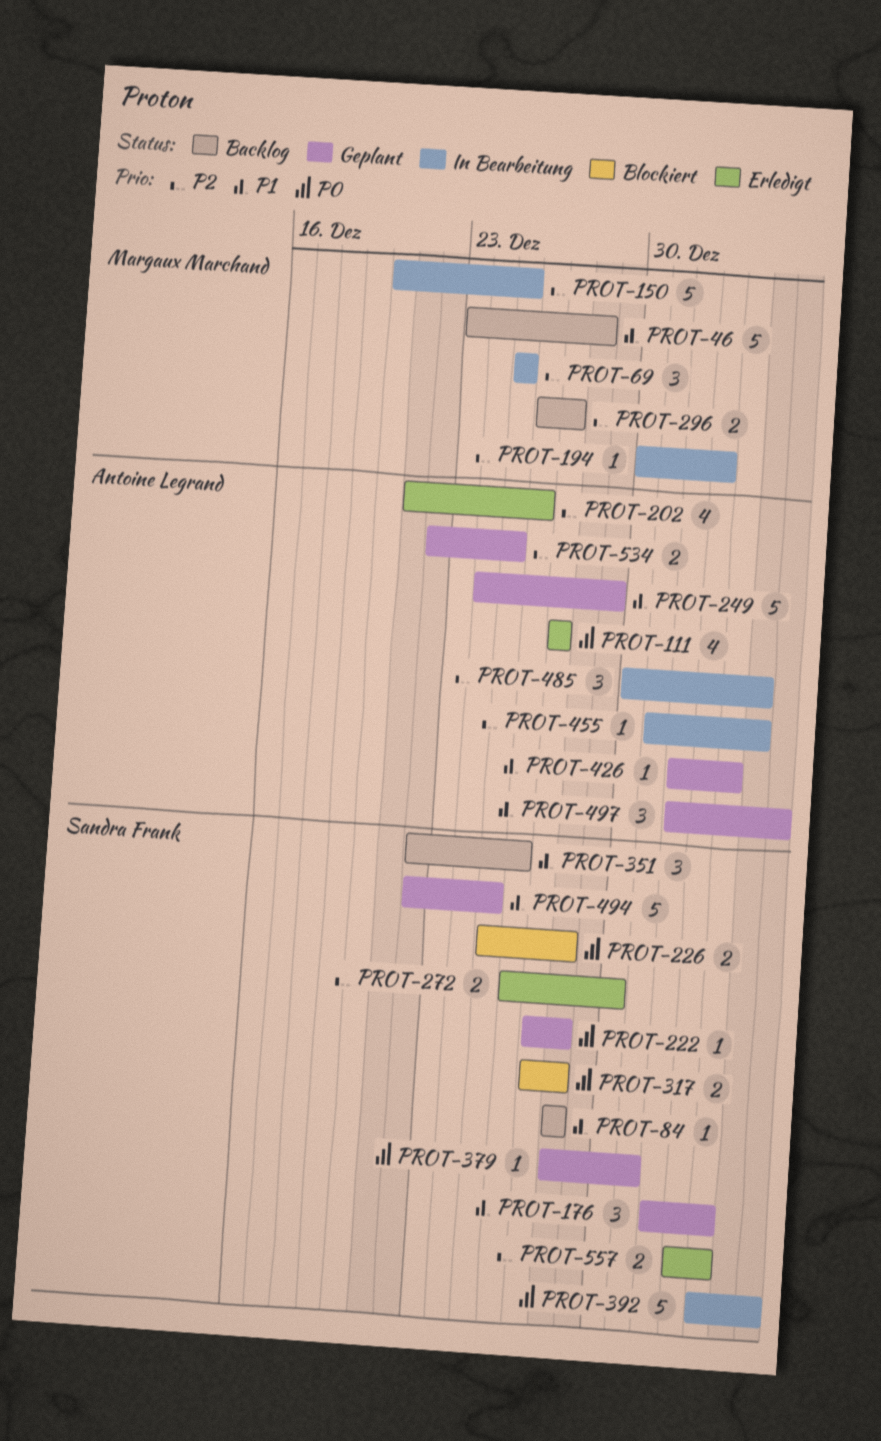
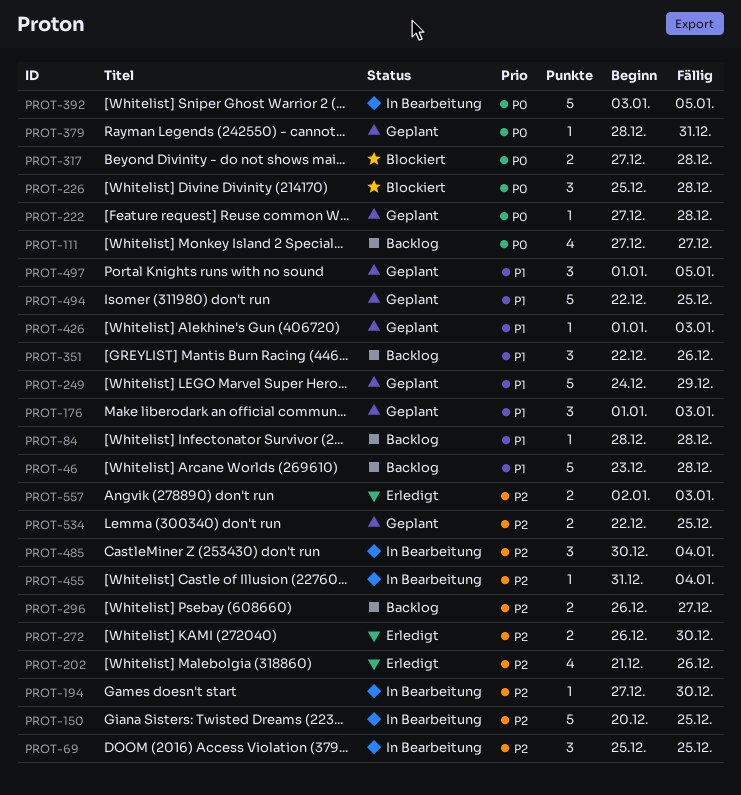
PROT-111, status: Erledigt -> Backlog
PROT-194, start: Dec 30 -> Dec 27
PROT-194, due: Jan 2 -> Dec 30
PROT-226, estimate: 2 -> 3

